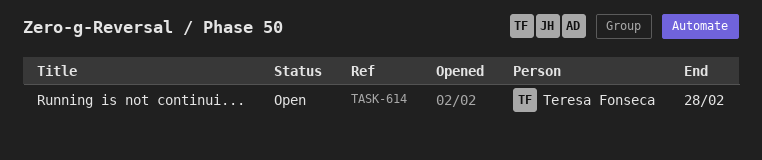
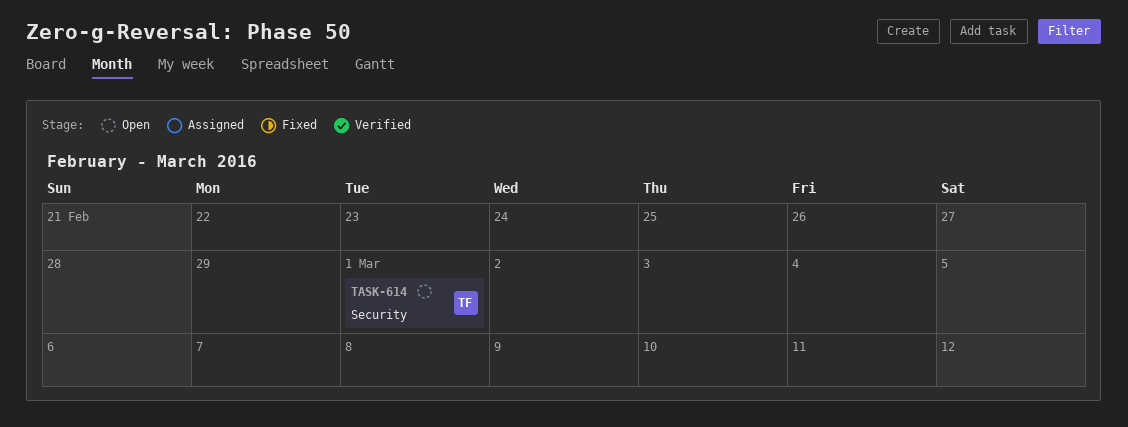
TASK-614, due: Feb 28 -> Mar 1

